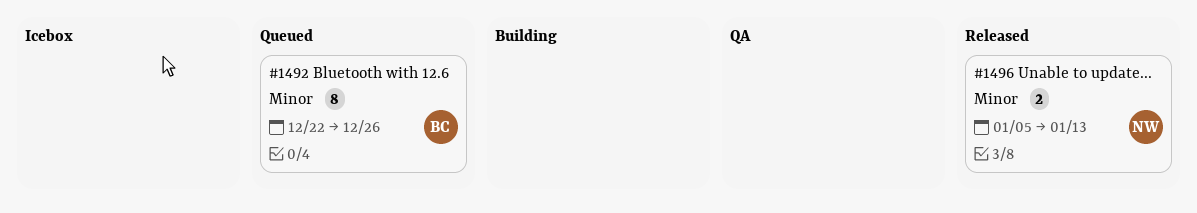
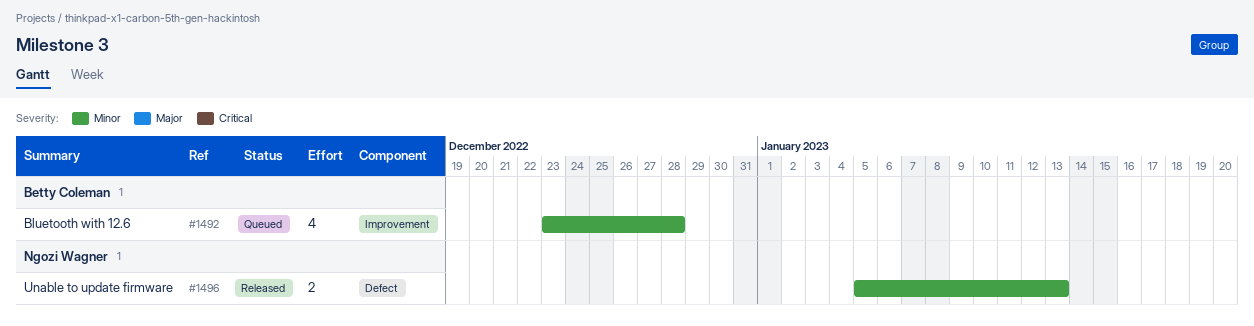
#1492, estimate: 8 -> 4
#1492, start: Dec 22 -> Dec 23
#1492, due: Dec 26 -> Dec 28

